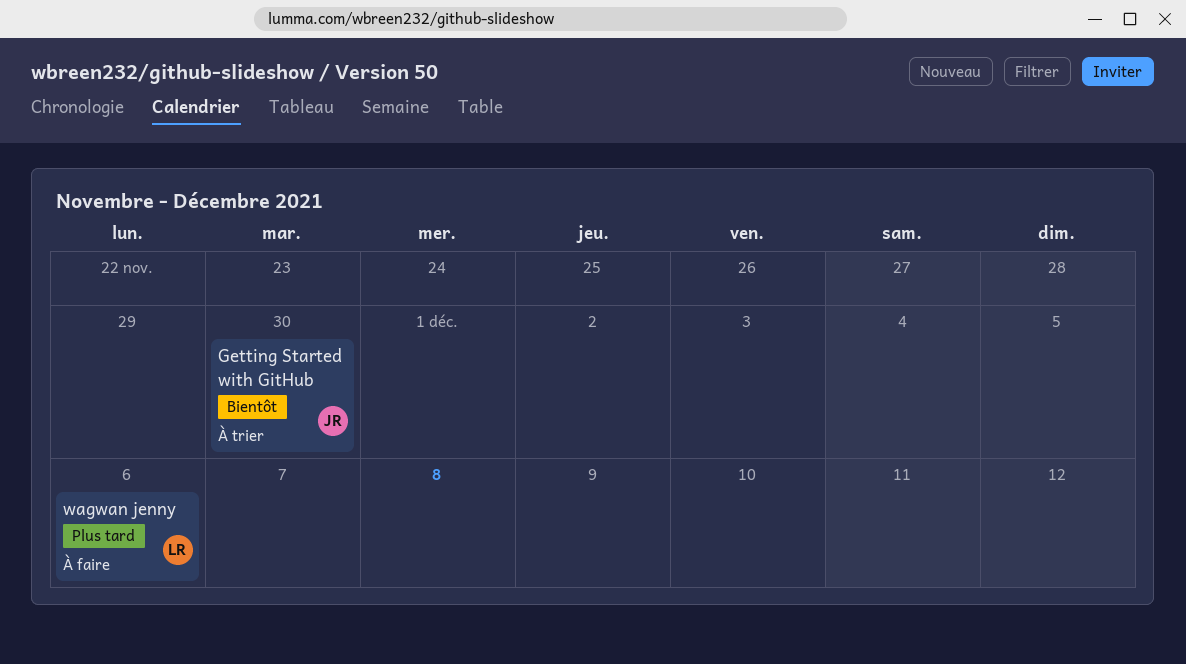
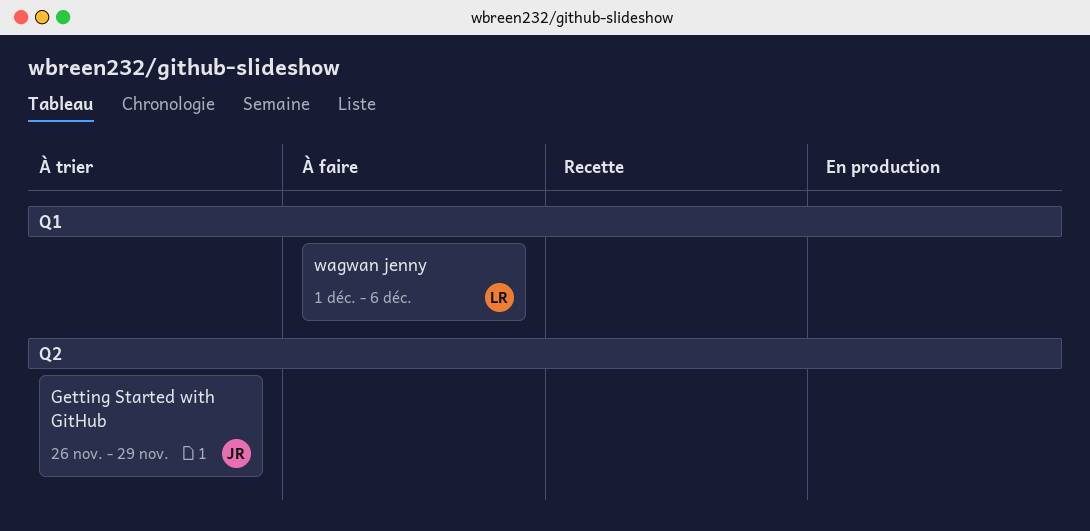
Getting Started with GitHub, due: Nov 30 -> Nov 29

